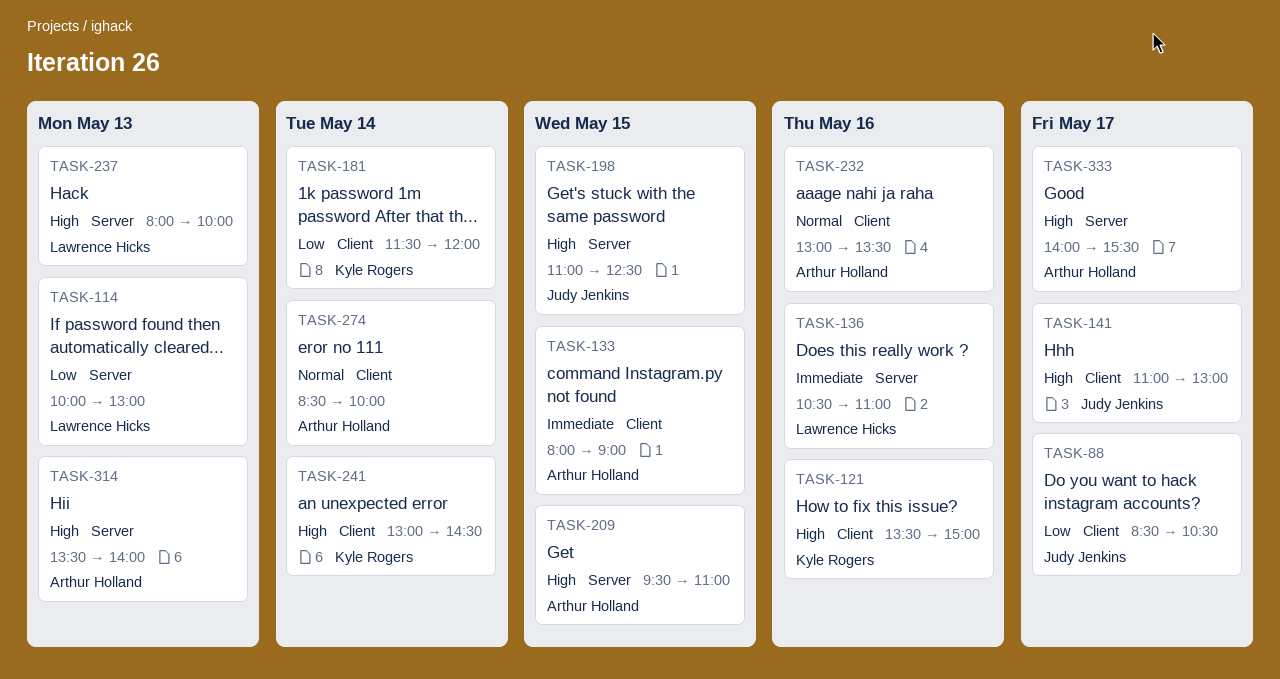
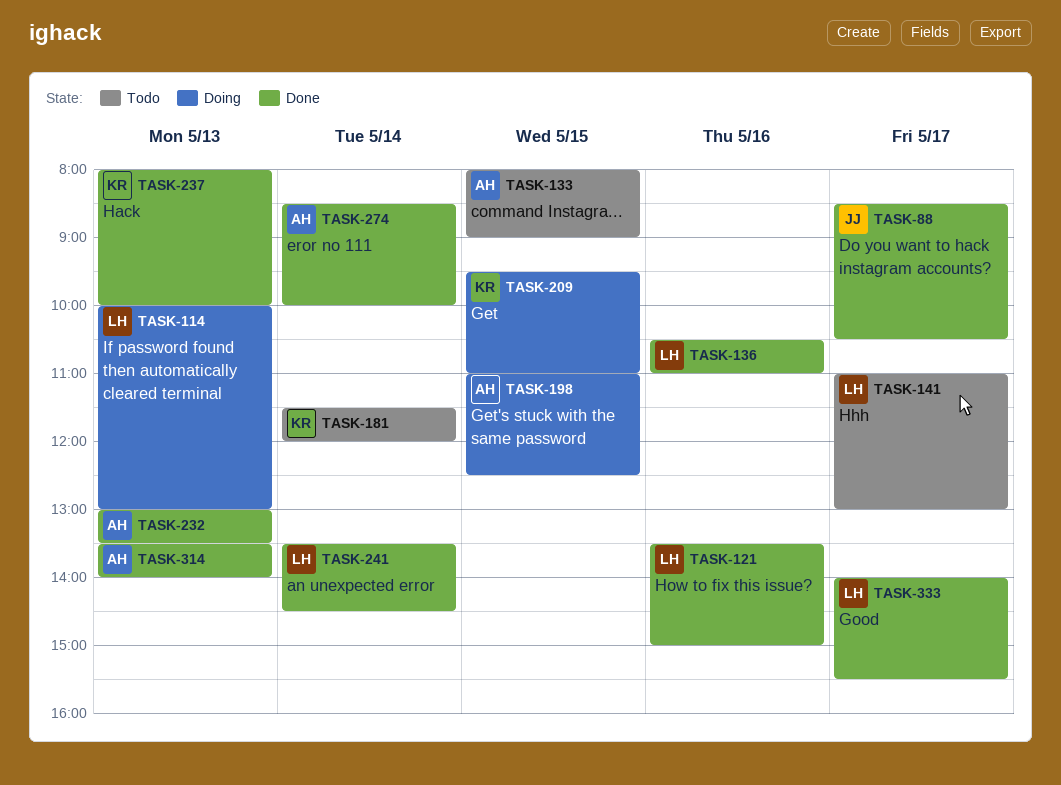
TASK-121, owner: Kyle Rogers -> Lawrence Hicks
TASK-141, owner: Judy Jenkins -> Lawrence Hicks
TASK-198, owner: Judy Jenkins -> Arthur Holland
TASK-209, owner: Arthur Holland -> Kyle Rogers
TASK-232, day: May 16 -> May 13
TASK-237, owner: Lawrence Hicks -> Kyle Rogers
TASK-241, owner: Kyle Rogers -> Lawrence Hicks
TASK-241, begins: 13:00 -> 13:30
TASK-333, owner: Arthur Holland -> Lawrence Hicks

